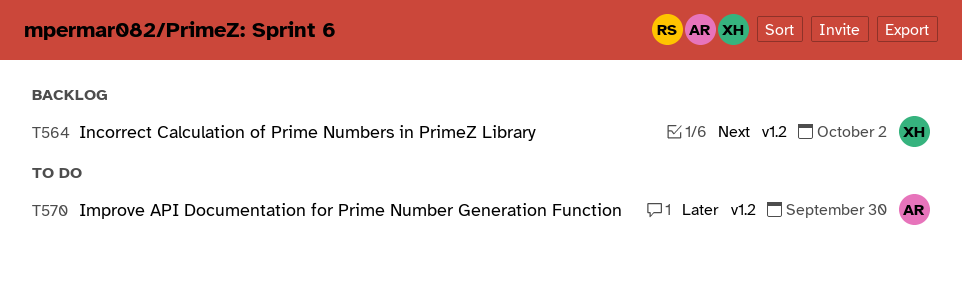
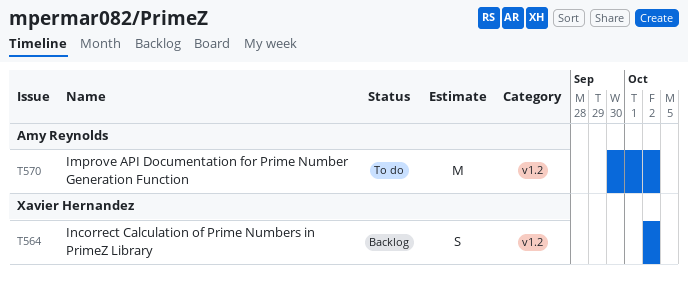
T570, due: Sep 30 -> Oct 2

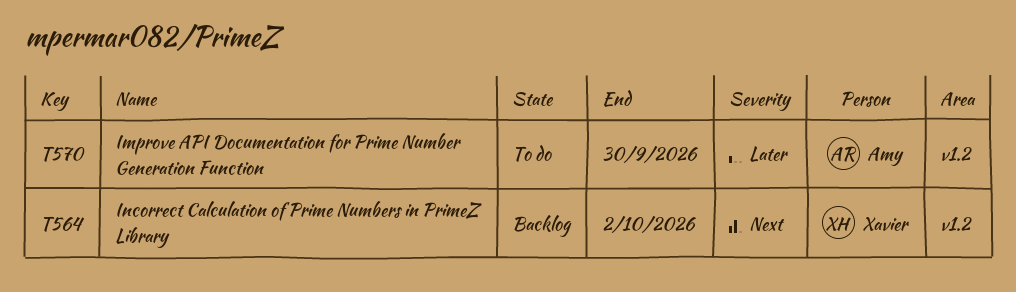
T570, due: Oct 2 -> Sep 30

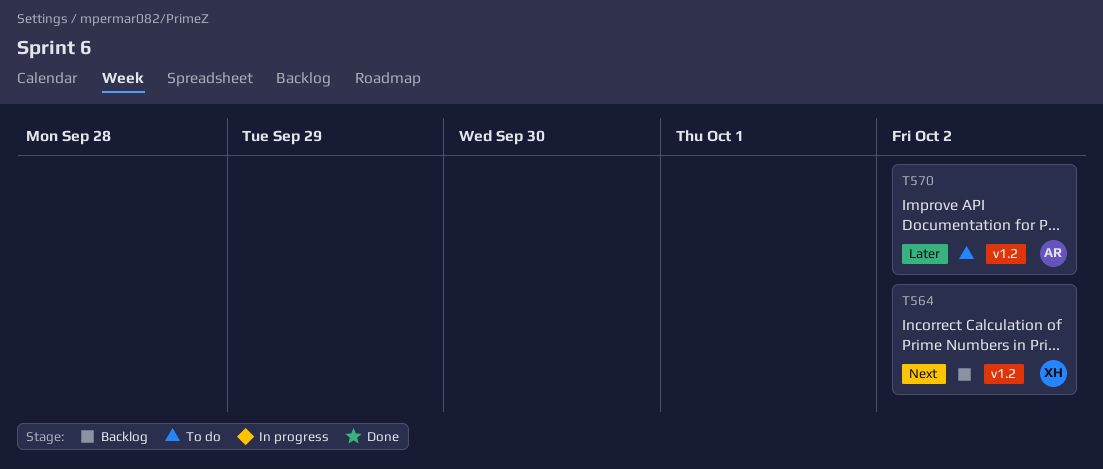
T570, due: Sep 30 -> Oct 2

